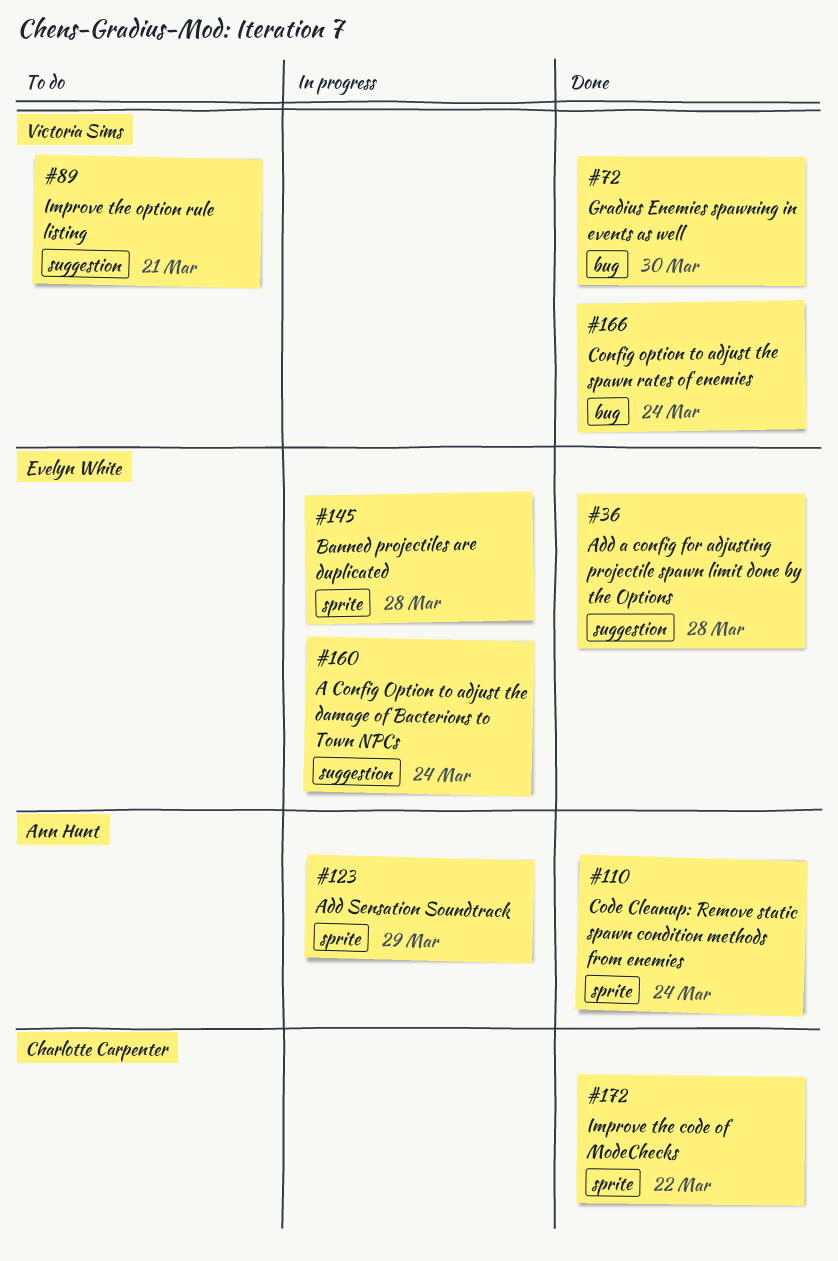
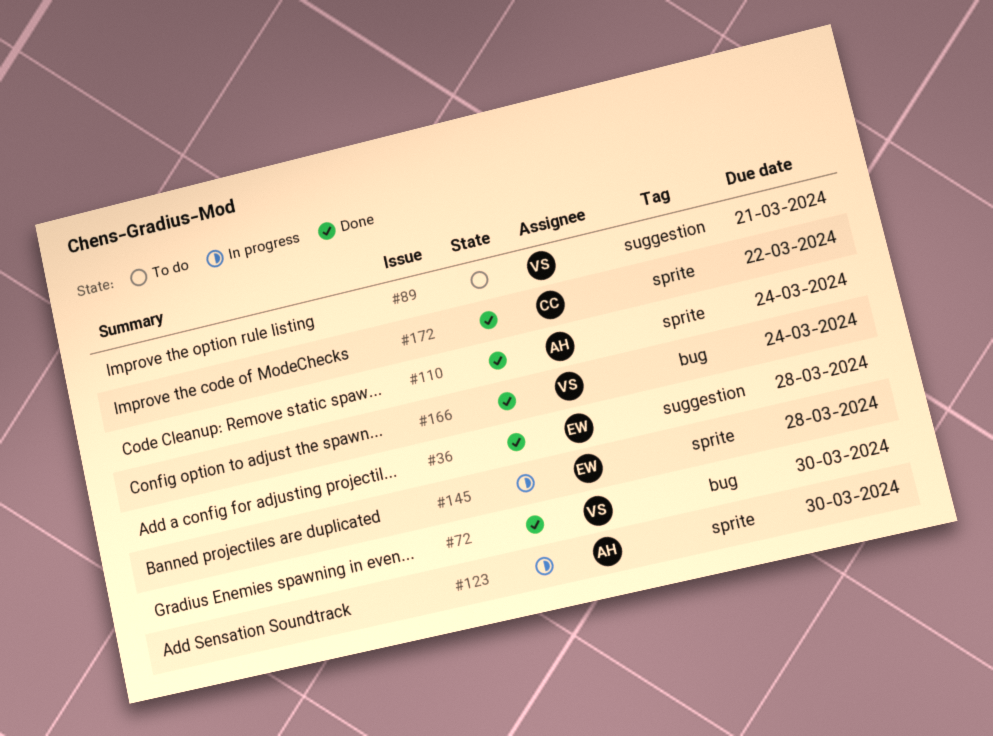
#123, due: Mar 29 -> Mar 30
#160: present -> none

